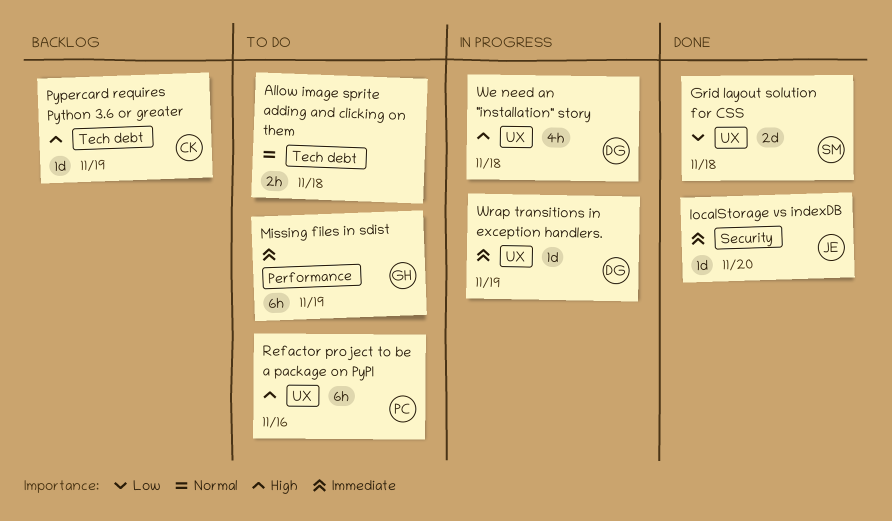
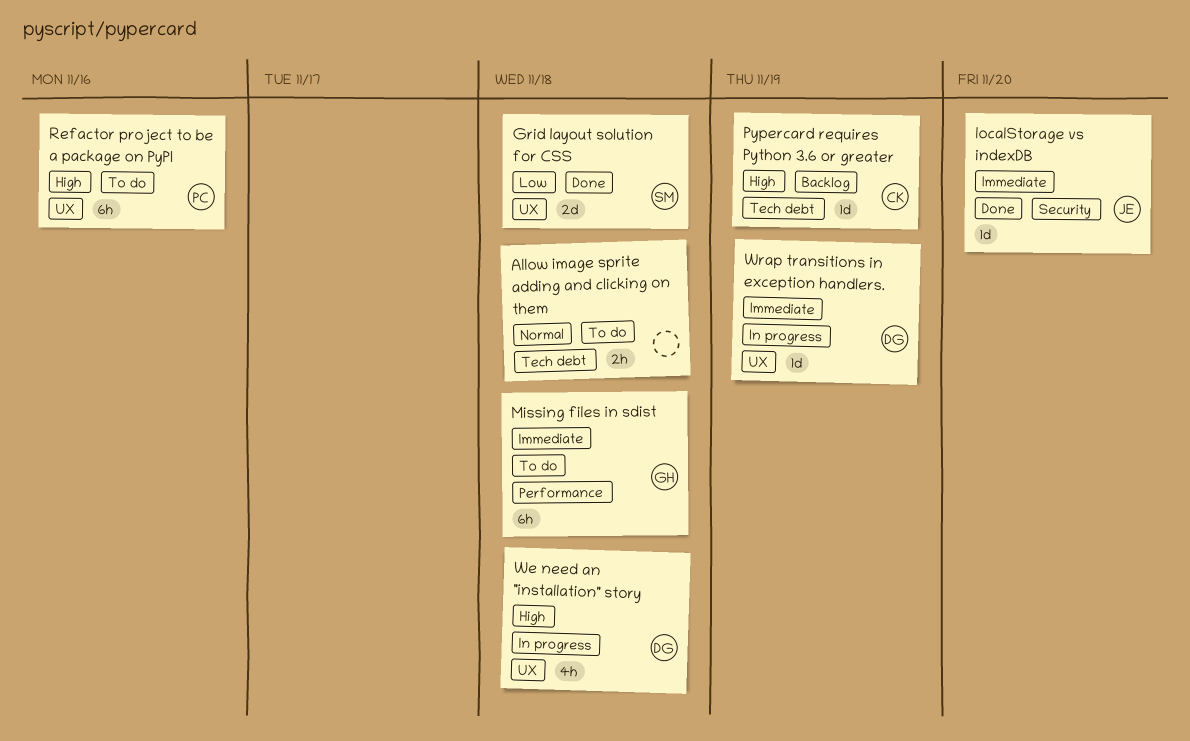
Missing files in sdist, due: Nov 19 -> Nov 18

